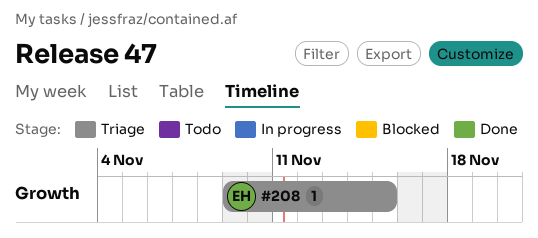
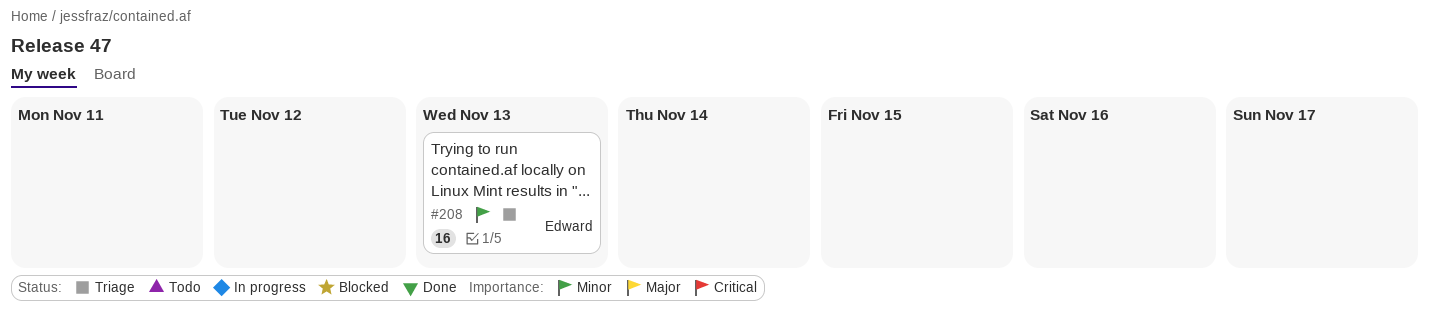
#208, estimate: 1 -> 16
#208, due: Nov 15 -> Nov 13

